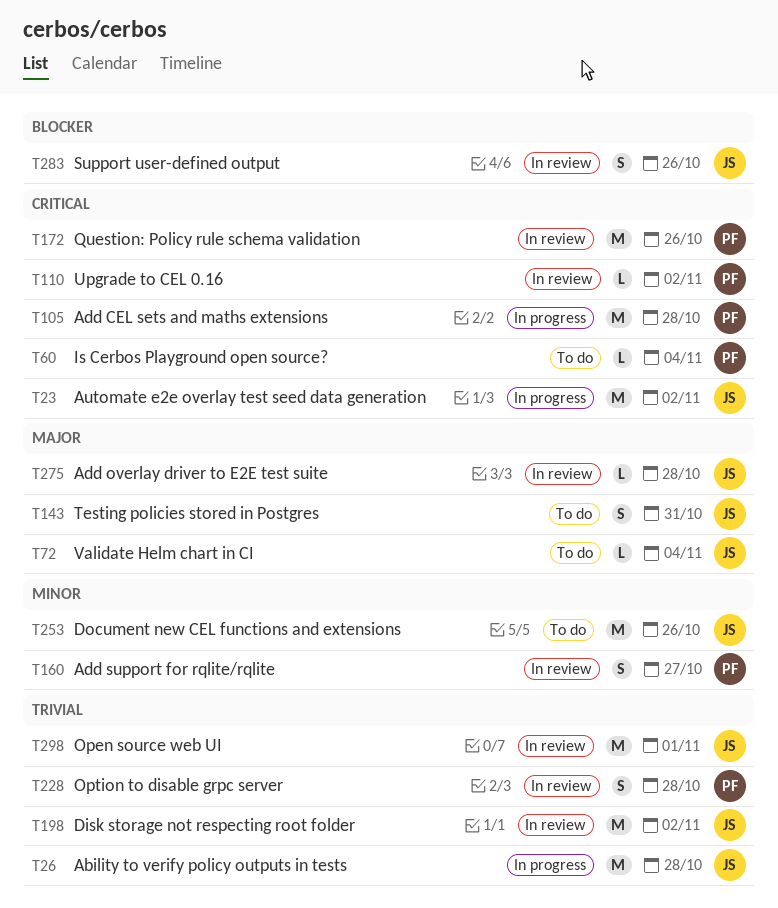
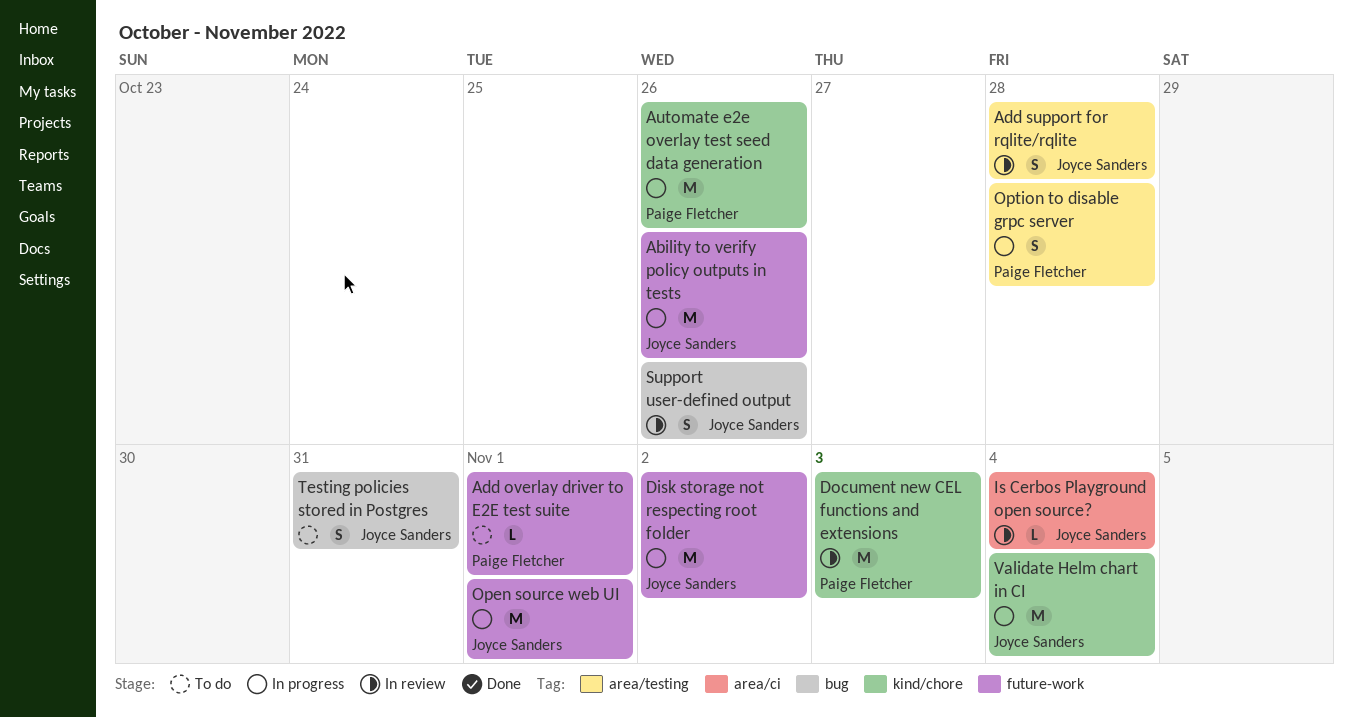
Ability to verify policy outputs in tests, due: Oct 28 -> Oct 26
Add CEL sets and maths extensions: present -> none
Add overlay driver to E2E test suite, status: In review -> To do
Add overlay driver to E2E test suite, owner: Joyce Sanders -> Paige Fletcher
Add overlay driver to E2E test suite, due: Oct 28 -> Nov 1
Add support for rqlite/rqlite, owner: Paige Fletcher -> Joyce Sanders
Add support for rqlite/rqlite, due: Oct 27 -> Oct 28
Automate e2e overlay test seed data generation, owner: Joyce Sanders -> Paige Fletcher
Automate e2e overlay test seed data generation, due: Nov 2 -> Oct 26
Disk storage not respecting root folder, status: In review -> In progress
Document new CEL functions and extensions, status: To do -> In review
Document new CEL functions and extensions, owner: Joyce Sanders -> Paige Fletcher
Document new CEL functions and extensions, due: Oct 26 -> Nov 3
Is Cerbos Playground open source?, status: To do -> In review
Is Cerbos Playground open source?, owner: Paige Fletcher -> Joyce Sanders
Open source web UI, status: In review -> In progress
Option to disable grpc server, status: In review -> In progress
Question: Policy rule schema validation: present -> none
Upgrade to CEL 0.16: present -> none
Validate Helm chart in CI, status: To do -> In progress
Validate Helm chart in CI, estimate: L -> M

